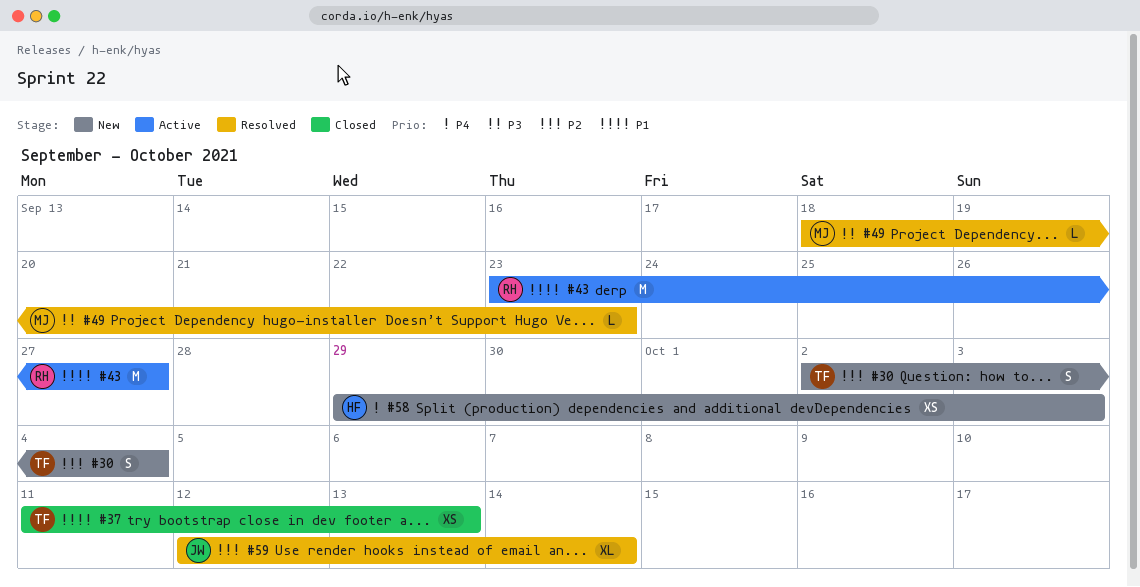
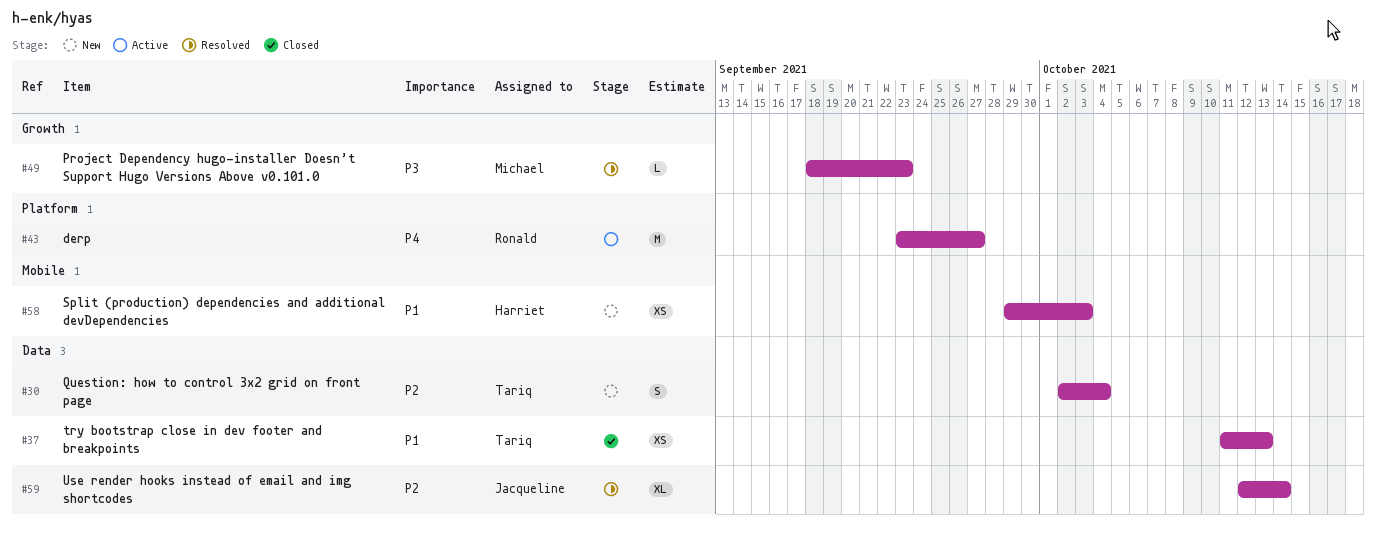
#43, priority: P1 -> P4
#58, priority: P4 -> P1

